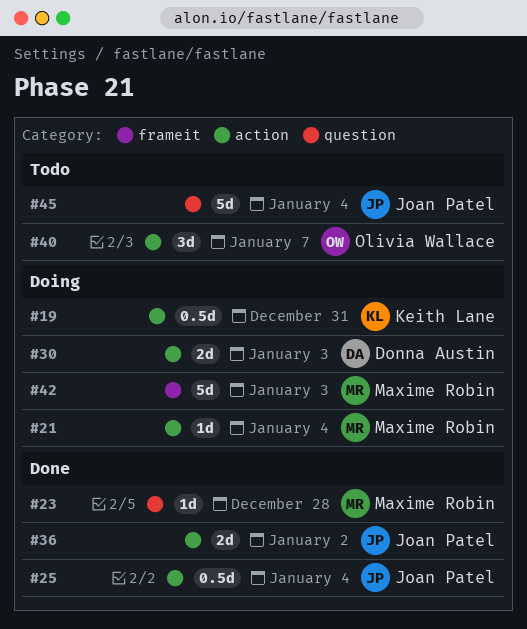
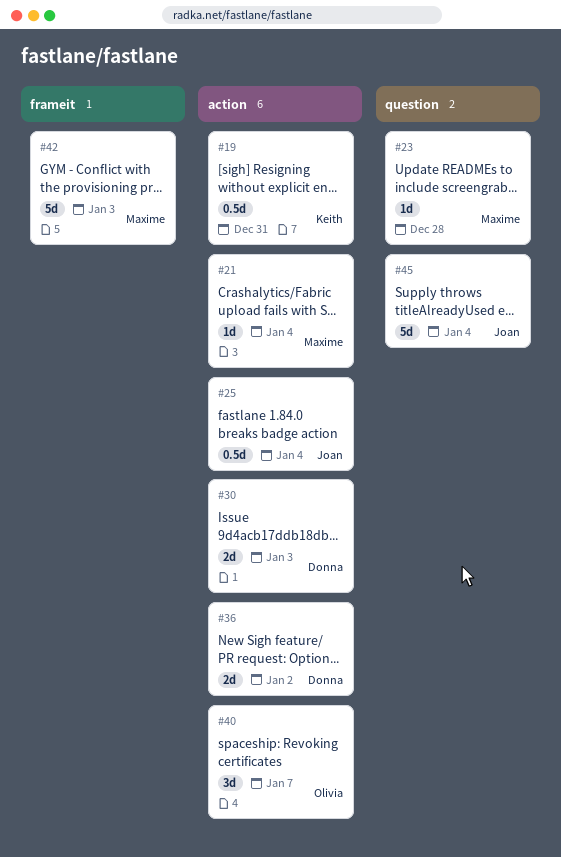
#36, owner: Joan Patel -> Donna Austin

